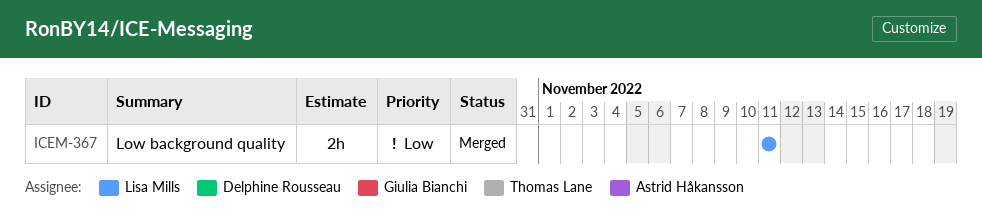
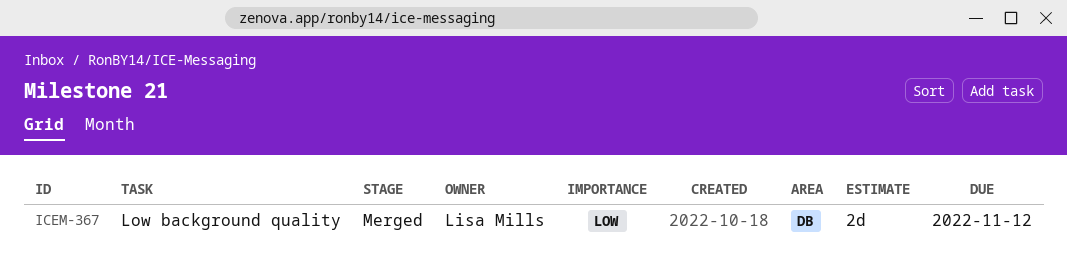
ICEM-367, estimate: 2h -> 2d
ICEM-367, due: Nov 11 -> Nov 12

